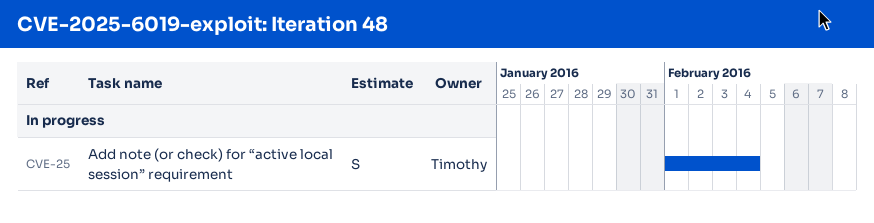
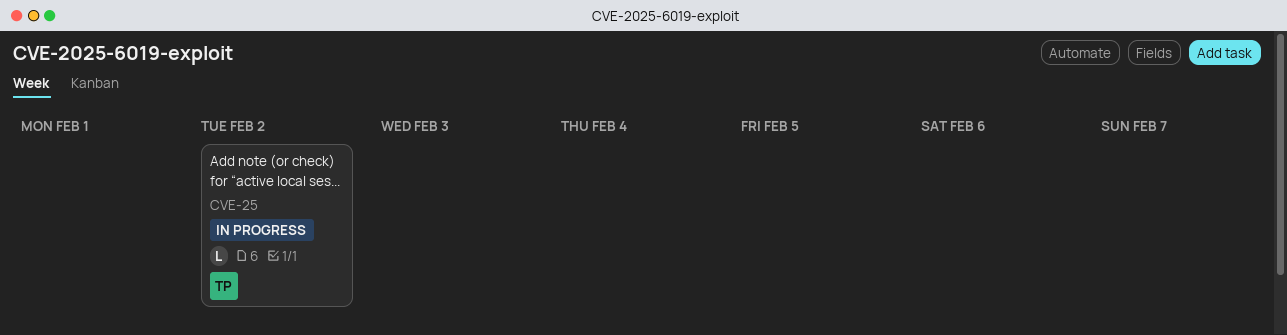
CVE-25, estimate: S -> L
CVE-25, due: Feb 4 -> Feb 2

